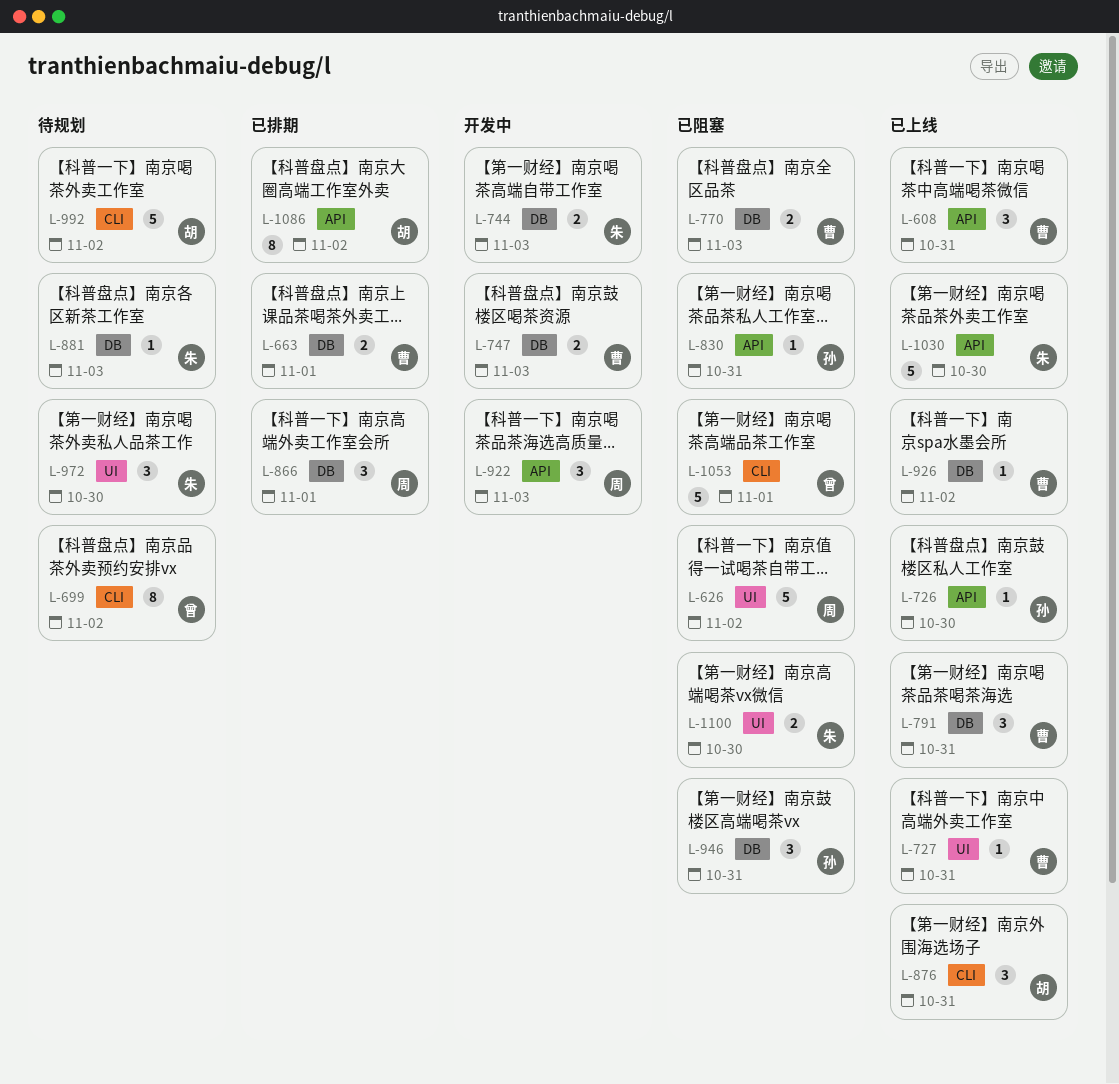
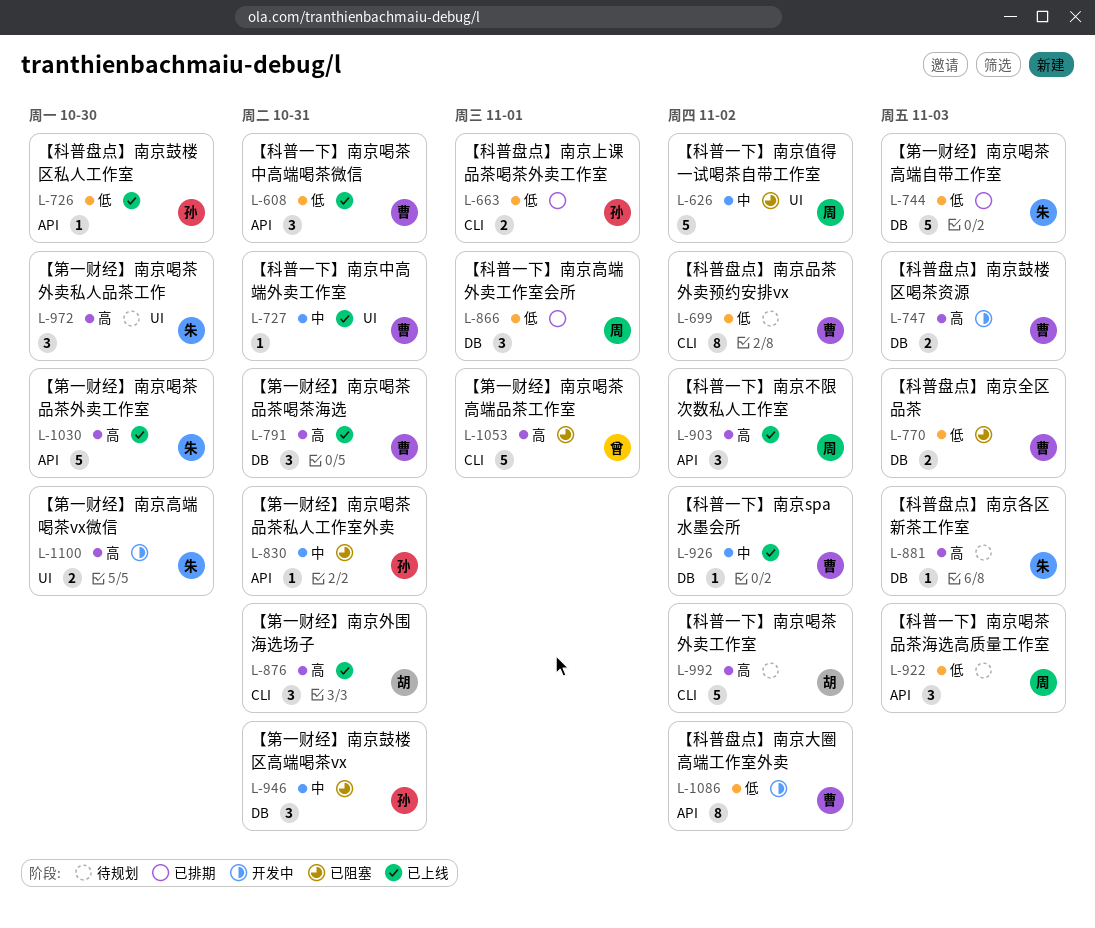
L-663, owner: 曹 -> 孙
L-663, label: DB -> CLI
L-699, owner: 曾 -> 曹
L-744, status: 开发中 -> 已排期
L-744, estimate: 2 -> 5
L-903: none -> present
L-922, status: 开发中 -> 待规划
L-1086, status: 已排期 -> 开发中
L-1086, owner: 胡 -> 曹
L-1100, status: 已阻塞 -> 开发中

